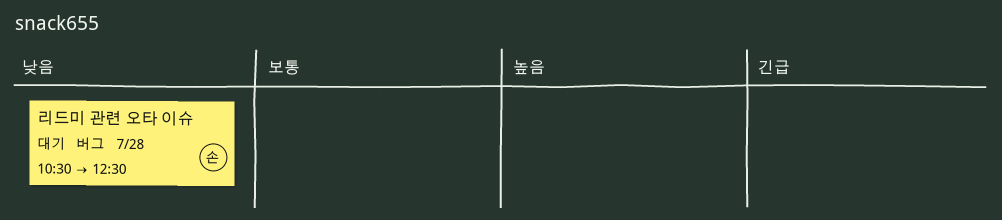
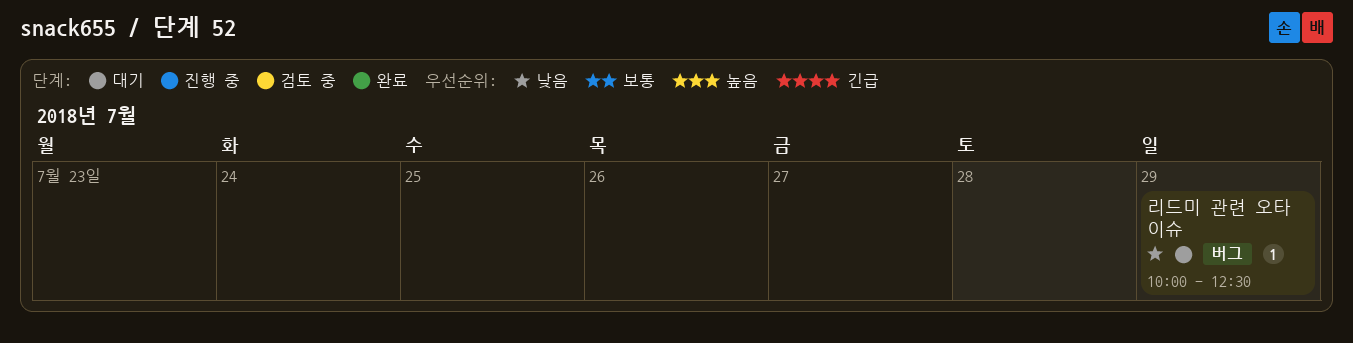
리드미 관련 오타 이슈, day: Jul 28 -> Jul 29
리드미 관련 오타 이슈, begins: 10:30 -> 10:00

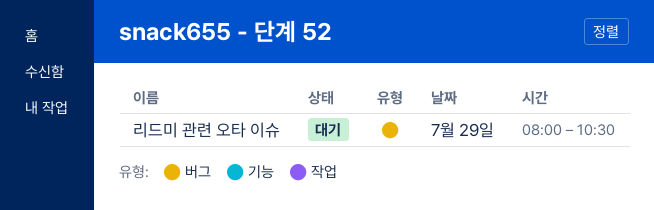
리드미 관련 오타 이슈, begins: 10:00 -> 08:00
리드미 관련 오타 이슈, ends: 12:30 -> 10:30

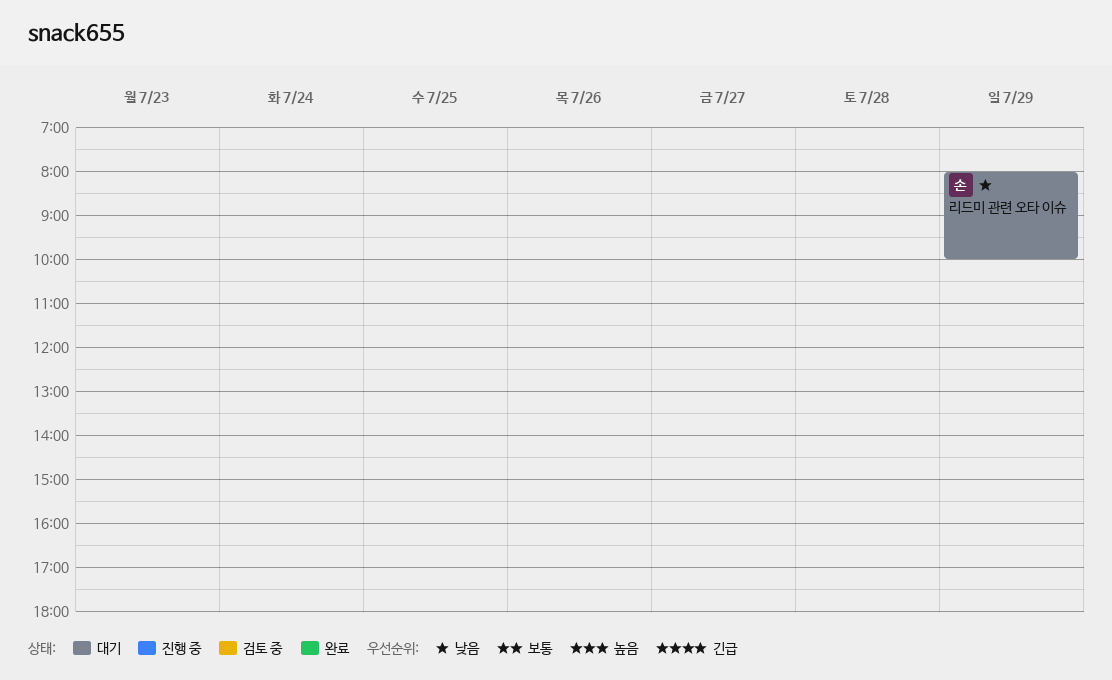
리드미 관련 오타 이슈, ends: 10:30 -> 10:00

